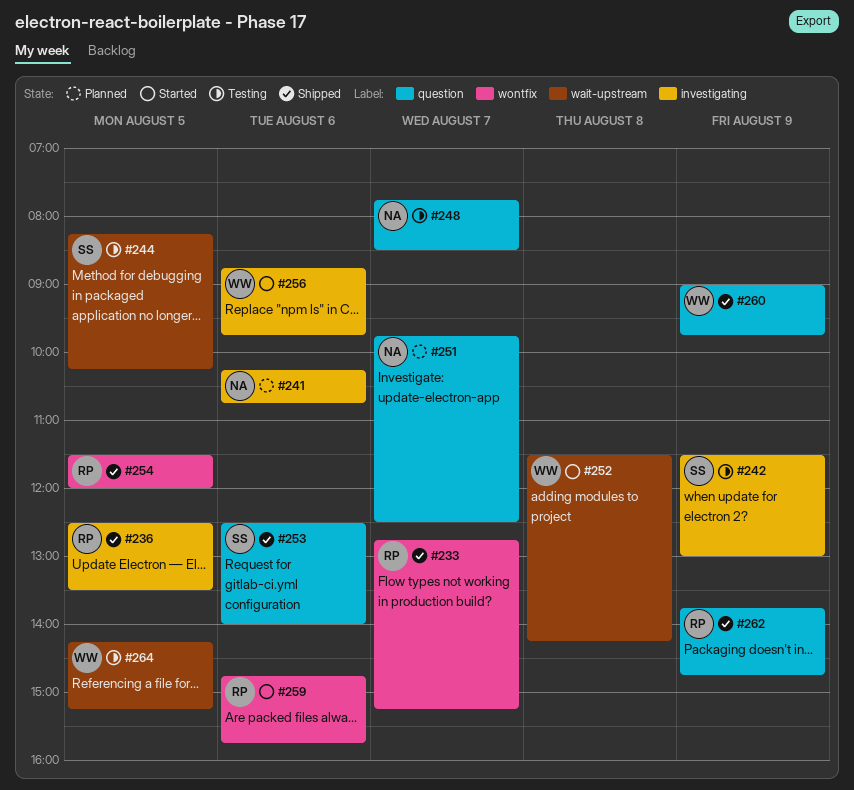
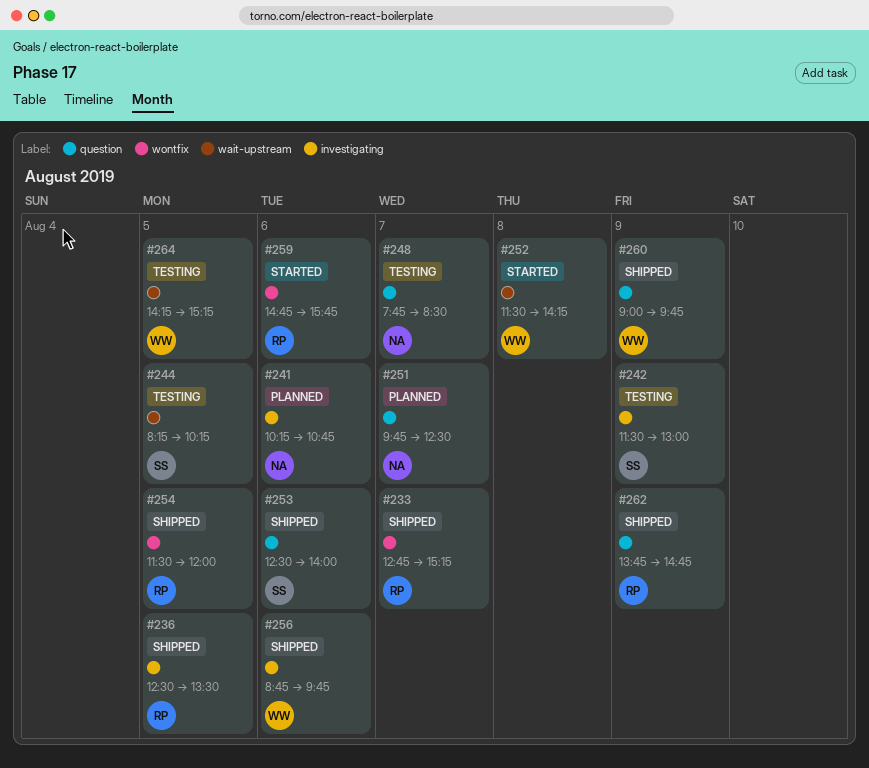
#256, status: Started -> Shipped

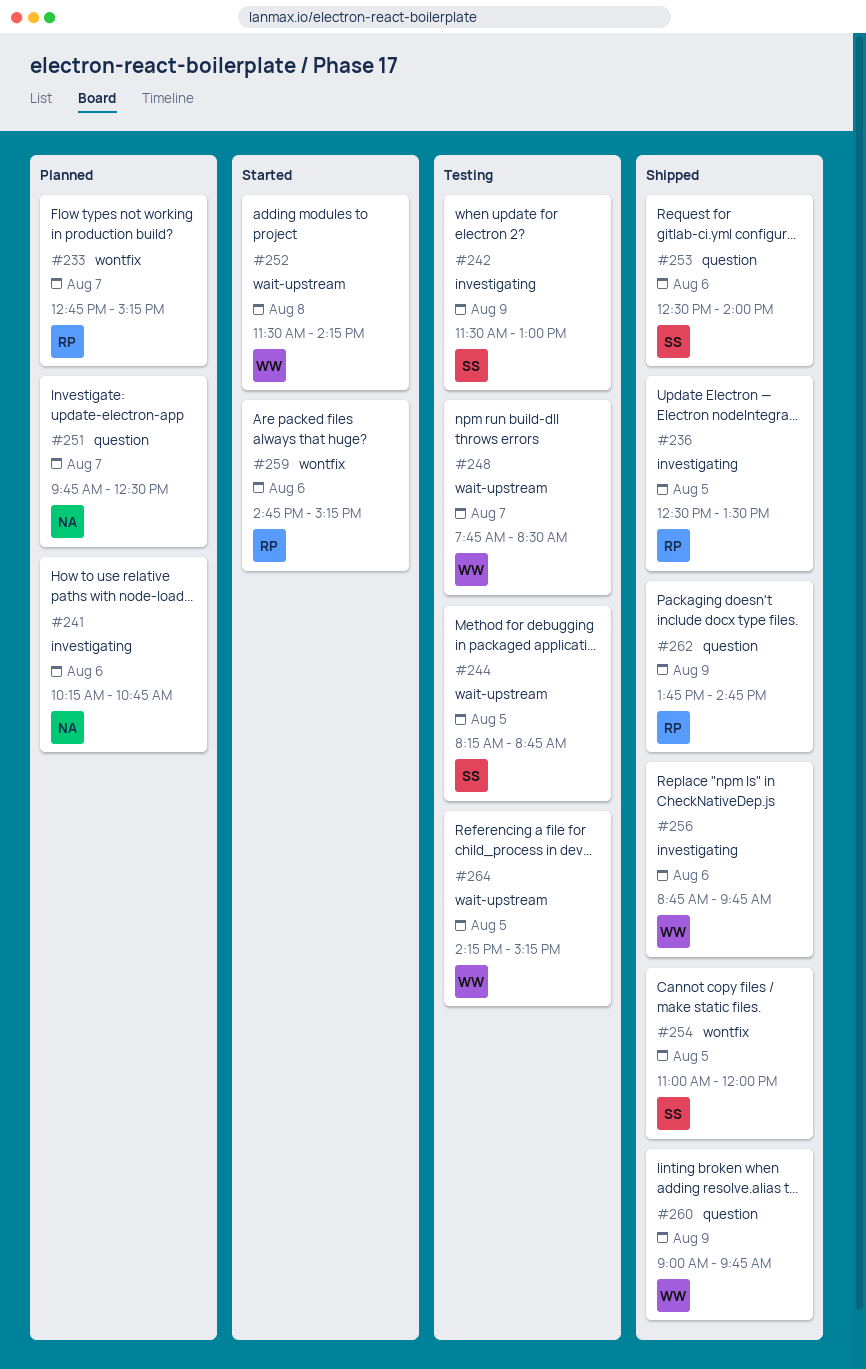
#233, status: Shipped -> Planned
#244, ends: 10:15 -> 08:45
#248, owner: NA -> WW
#248, label: question -> wait-upstream
#254, owner: RP -> SS
#254, begins: 11:30 -> 11:00
#259, ends: 15:45 -> 15:15

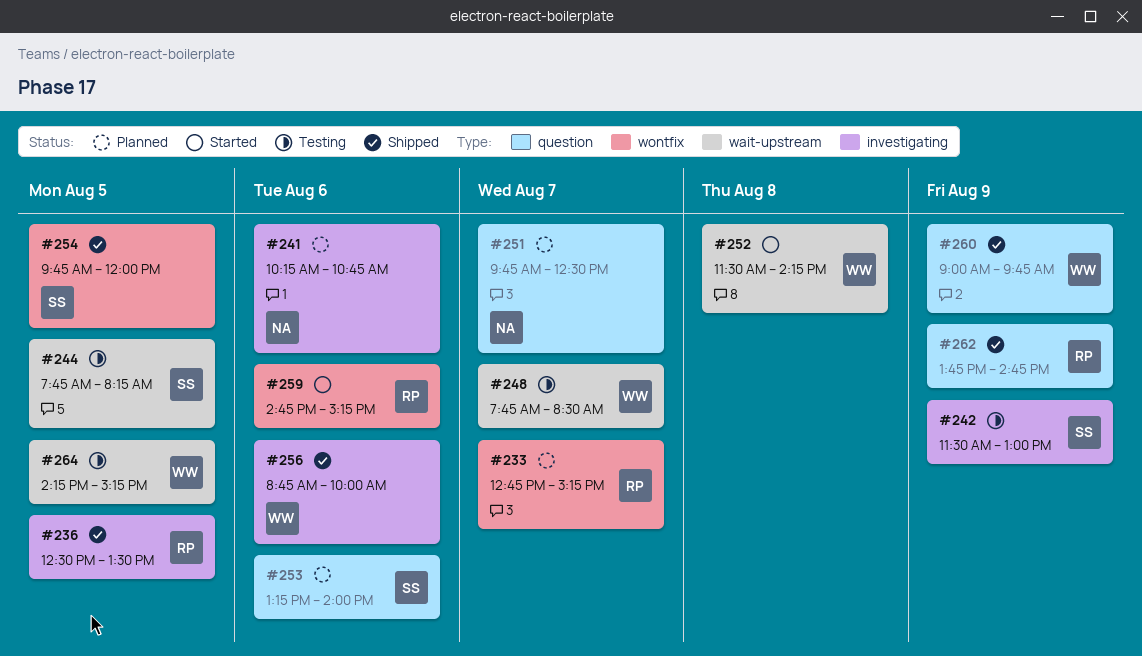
#244, begins: 08:15 -> 07:45
#244, ends: 08:45 -> 08:15
#253, status: Shipped -> Planned
#253, begins: 12:30 -> 13:15
#254, begins: 11:00 -> 09:45
#256, ends: 09:45 -> 10:00

